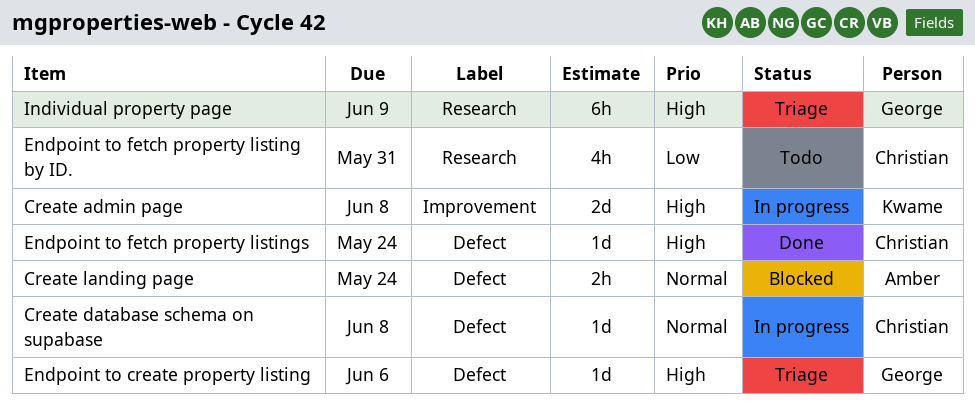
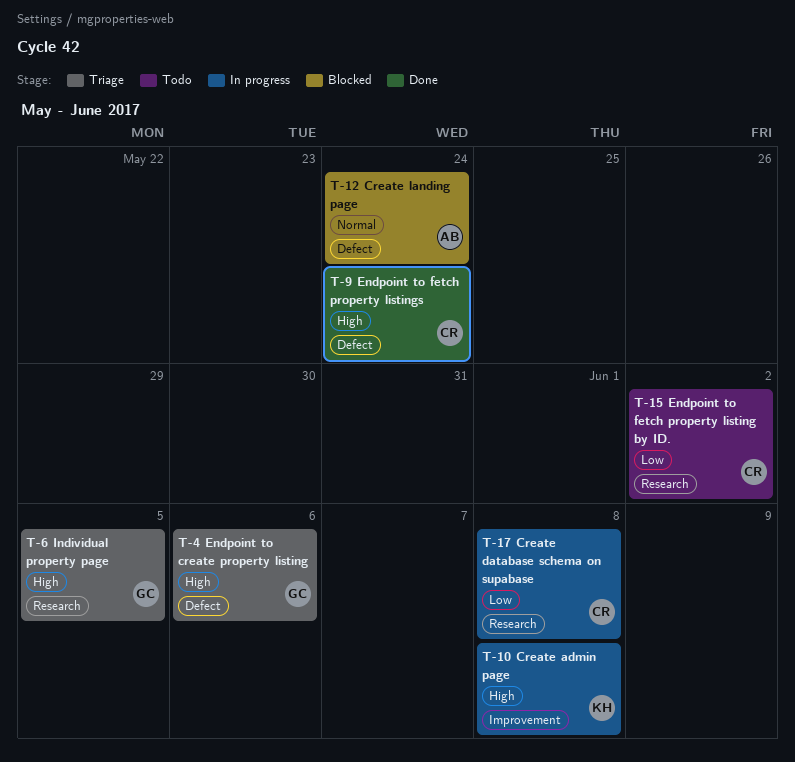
Create database schema on supabase, priority: Normal -> Low
Create database schema on supabase, label: Defect -> Research
Endpoint to fetch property listing by ID., due: May 31 -> Jun 2
Individual property page, due: Jun 9 -> Jun 5

